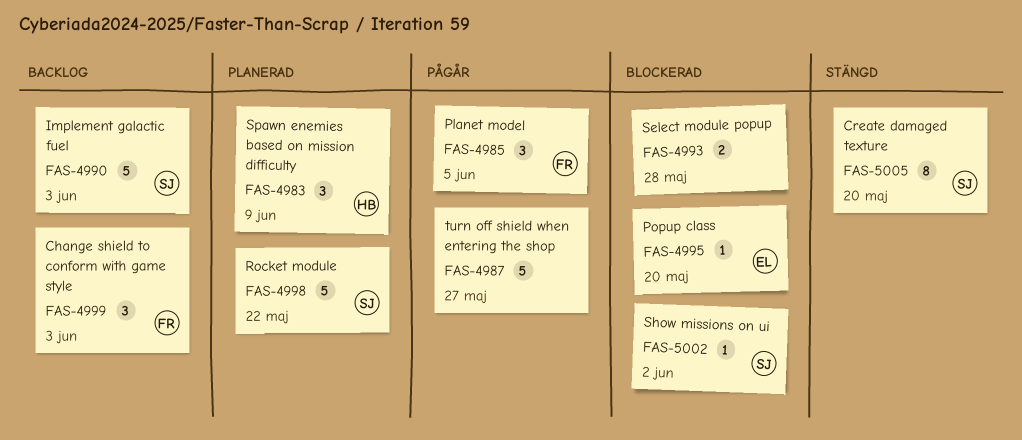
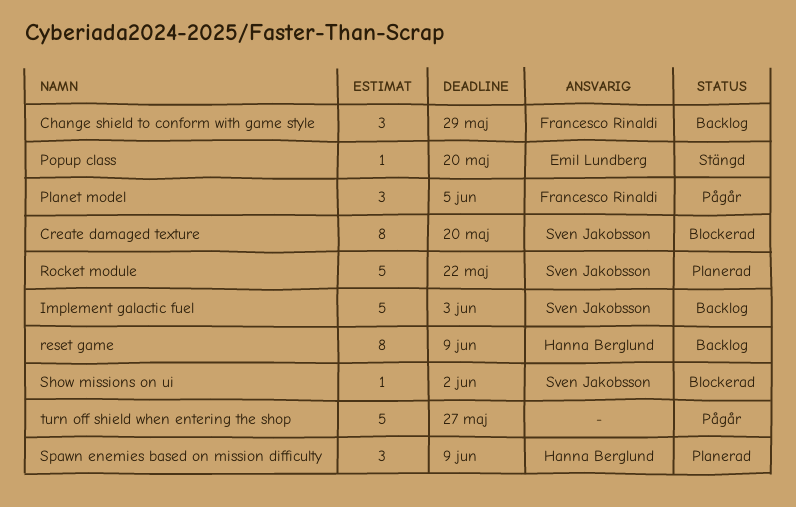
Change shield to conform with game style, due: Jun 3 -> May 29
Create damaged texture, status: Stängd -> Blockerad
Popup class, status: Blockerad -> Stängd
reset game: none -> present
Select module popup: present -> none

